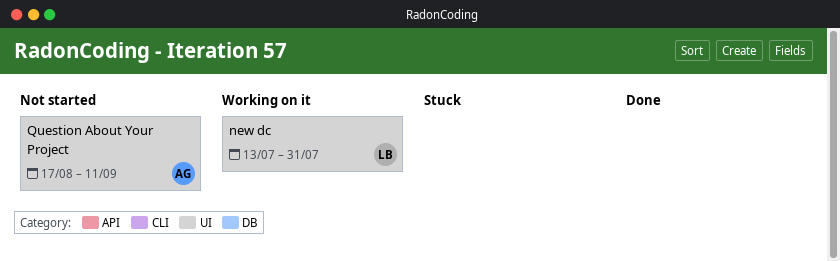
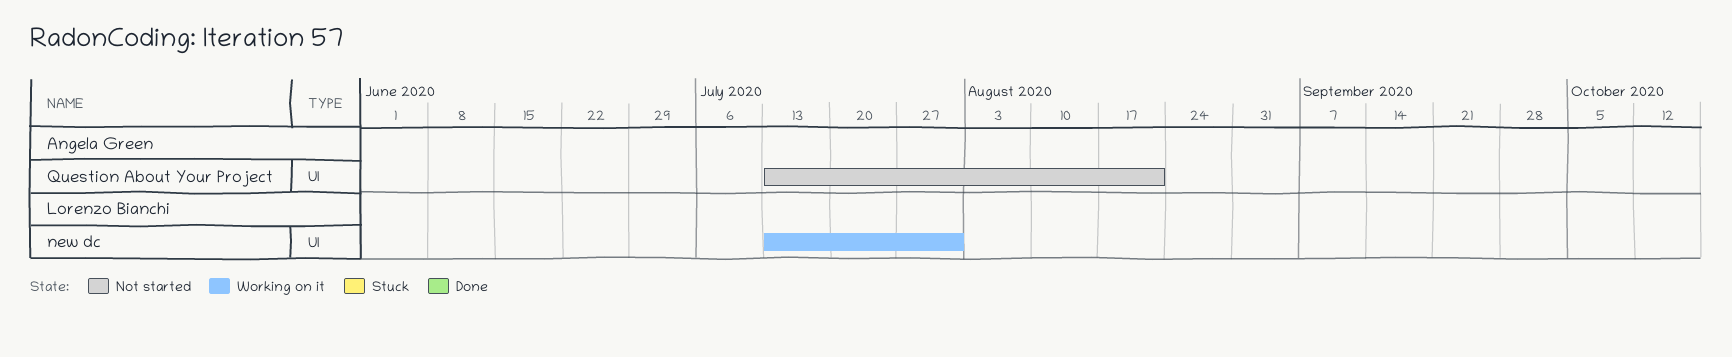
Question About Your Project, start: Aug 17 -> Jul 13
Question About Your Project, due: Sep 11 -> Aug 21

